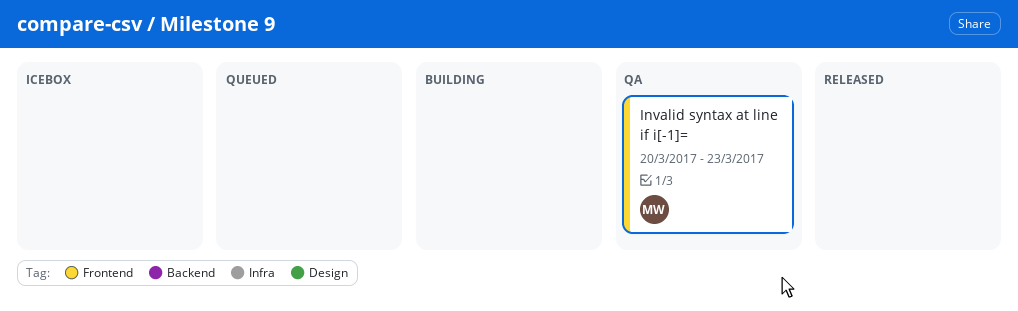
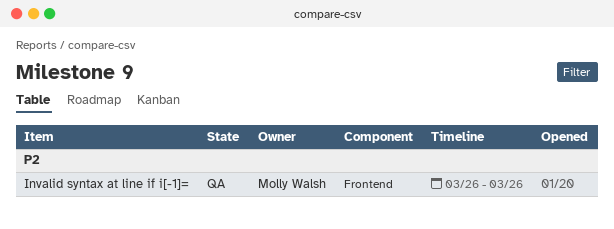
Invalid syntax at line if i[-1]=, start: Mar 20 -> Mar 26
Invalid syntax at line if i[-1]=, due: Mar 23 -> Mar 26

